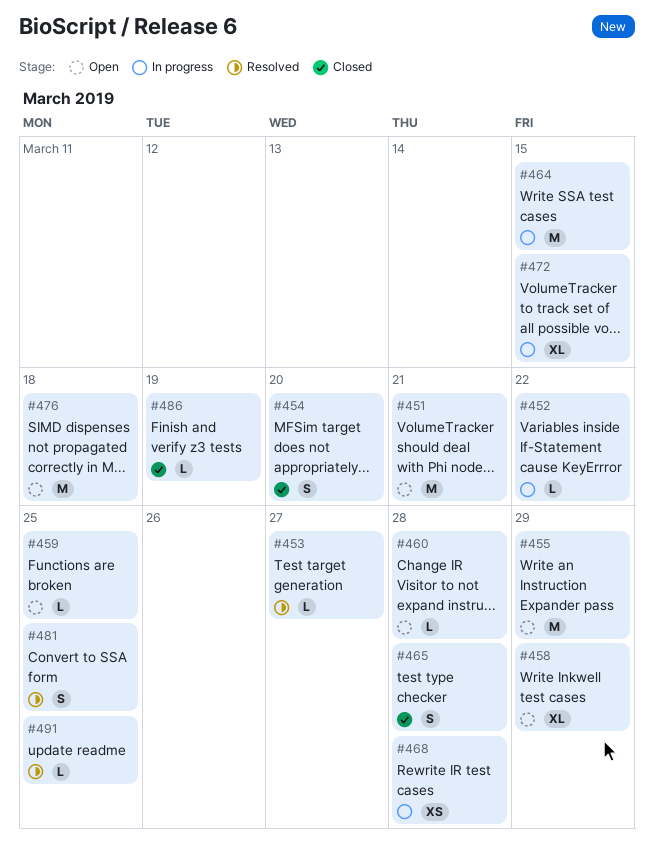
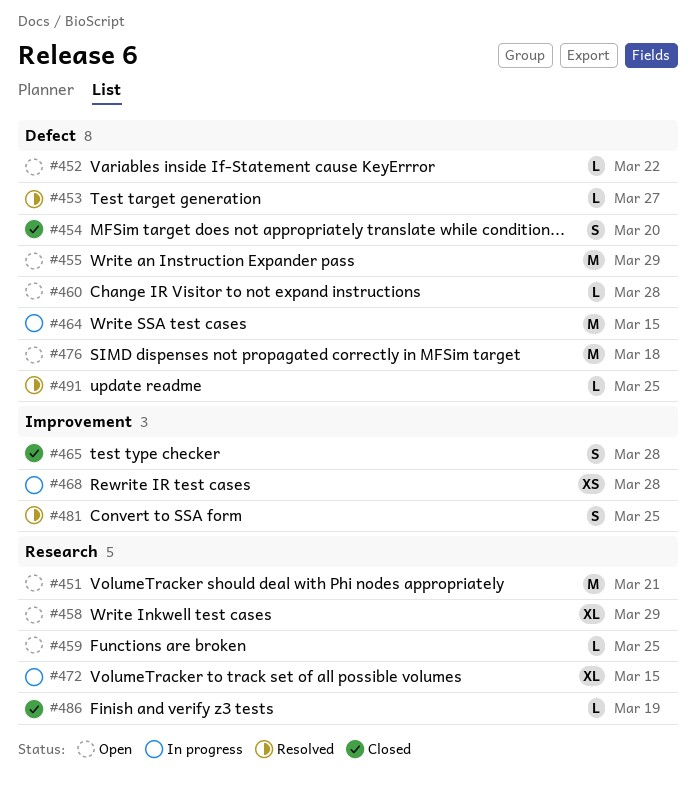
#452, status: In progress -> Open

